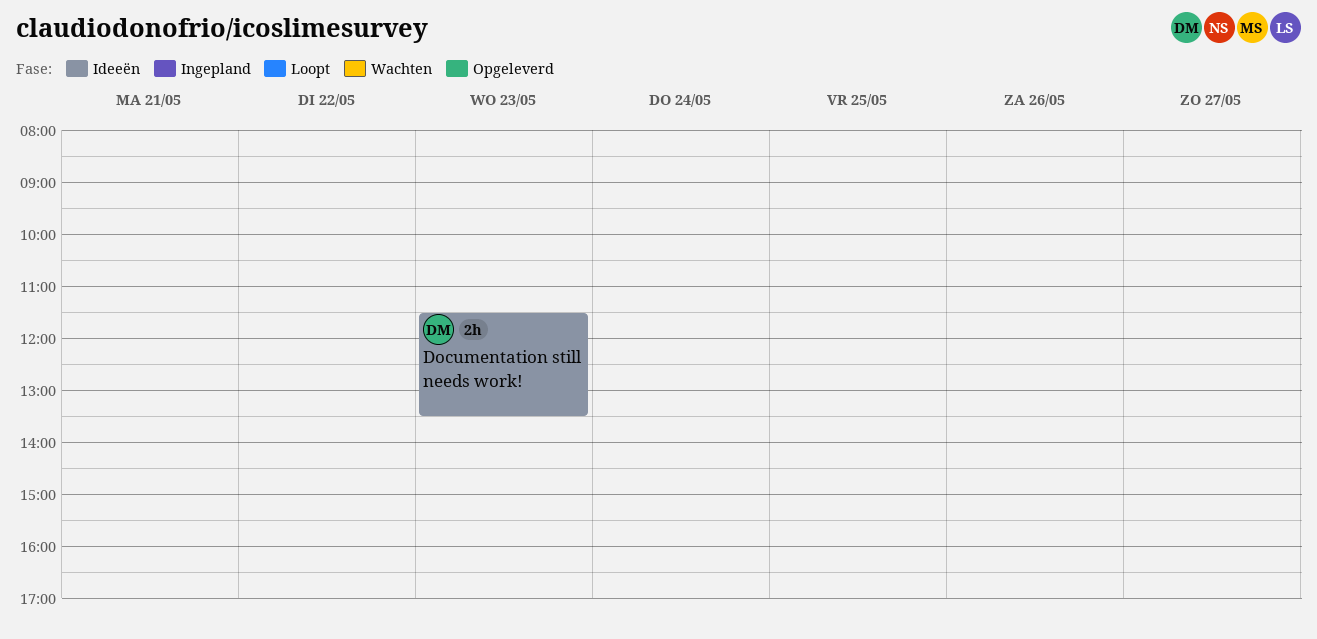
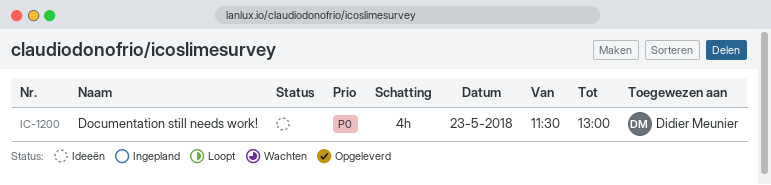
Documentation still needs work!, estimate: 2h -> 4h
Documentation still needs work!, ends: 13:30 -> 13:00

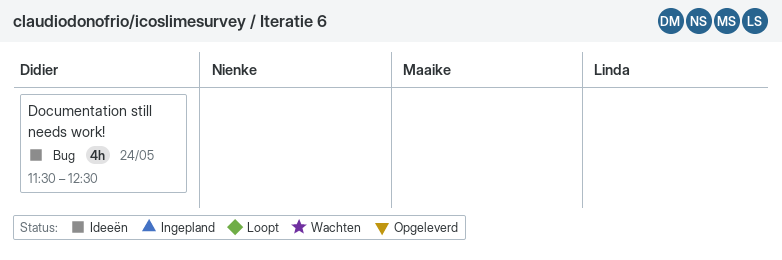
Documentation still needs work!, day: May 23 -> May 24
Documentation still needs work!, ends: 13:00 -> 12:30

